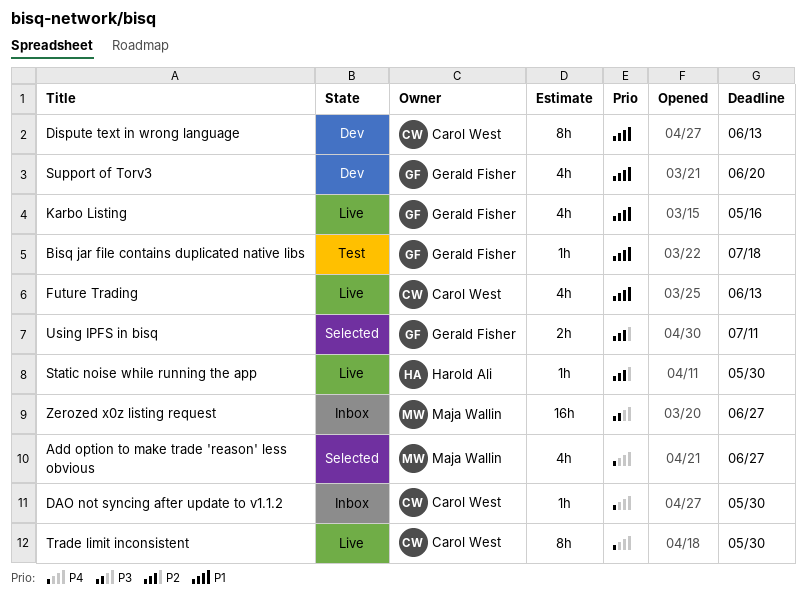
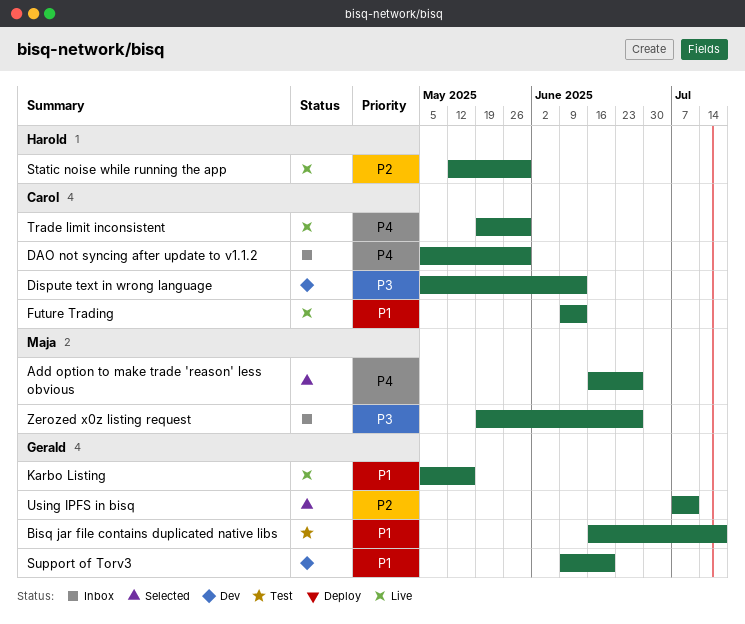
Dispute text in wrong language, priority: P1 -> P3

